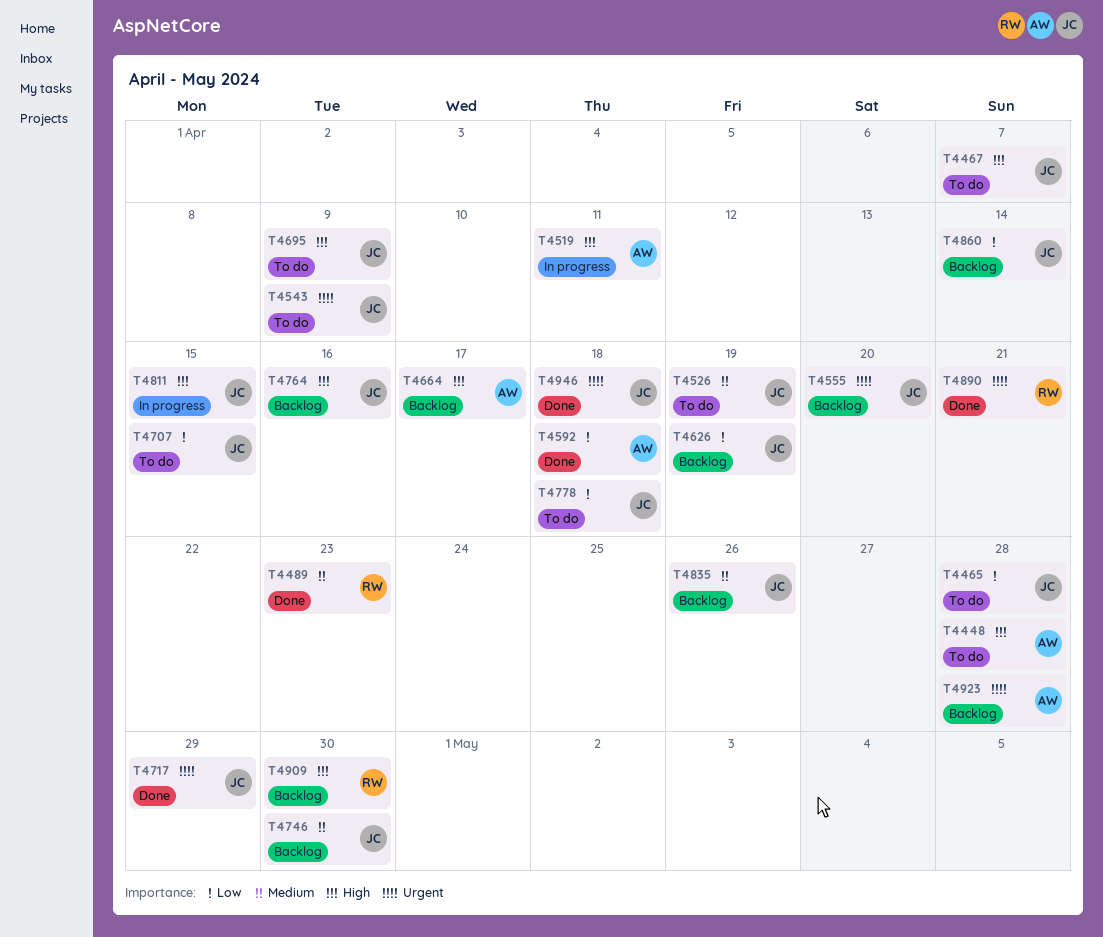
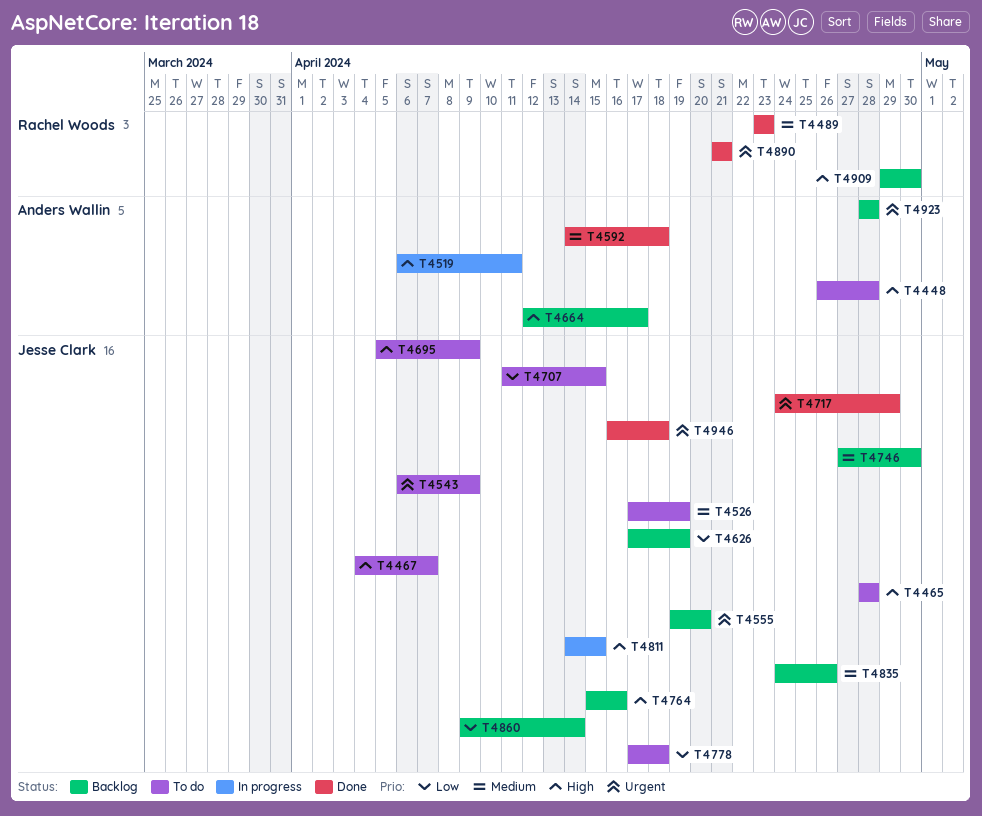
T4465, priority: Low -> High
T4592, priority: Low -> Medium

